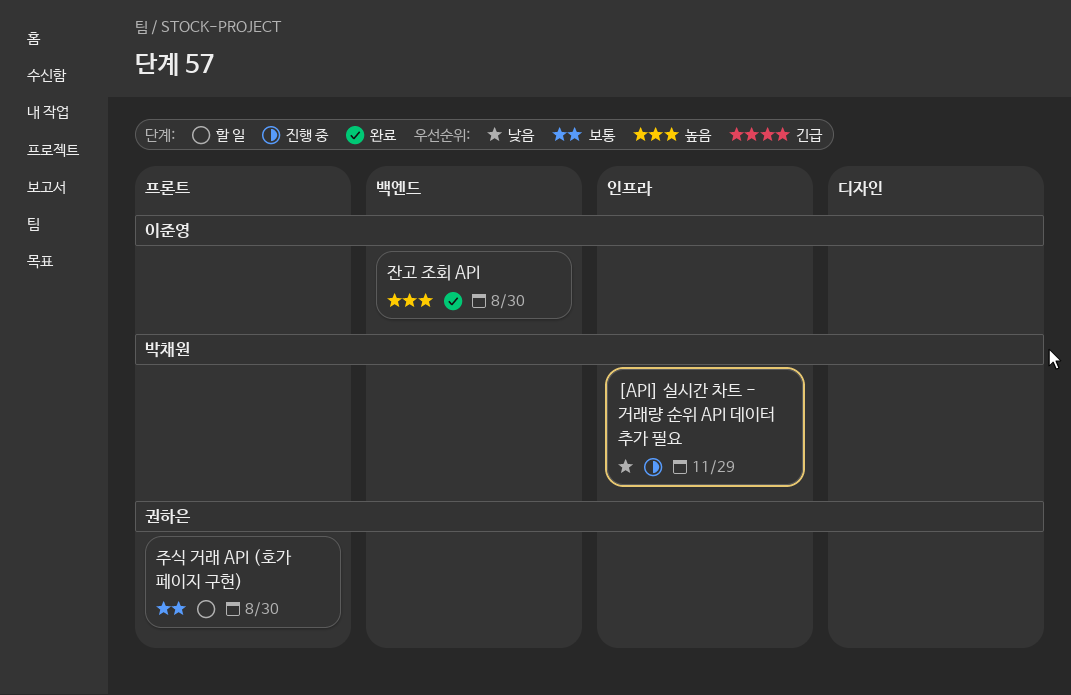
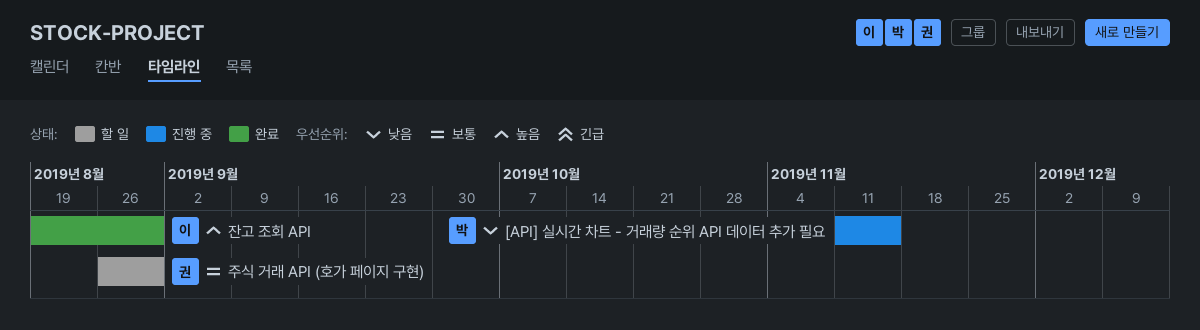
[API] 실시간 차트 - 거래량 순위 API 데이터 추가 필요, due: Nov 29 -> Nov 15

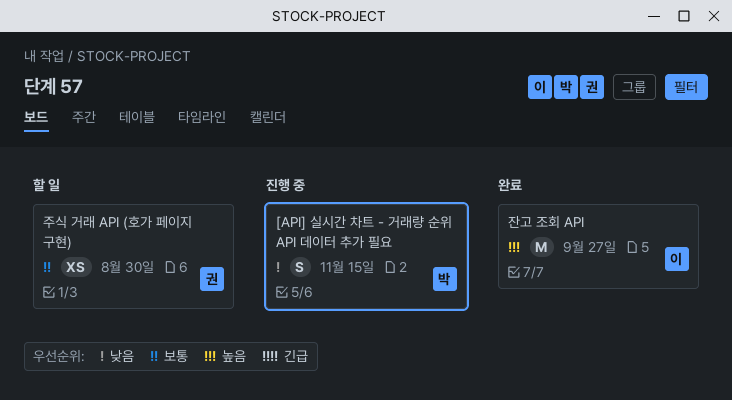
잔고 조회 API, due: Aug 30 -> Sep 27

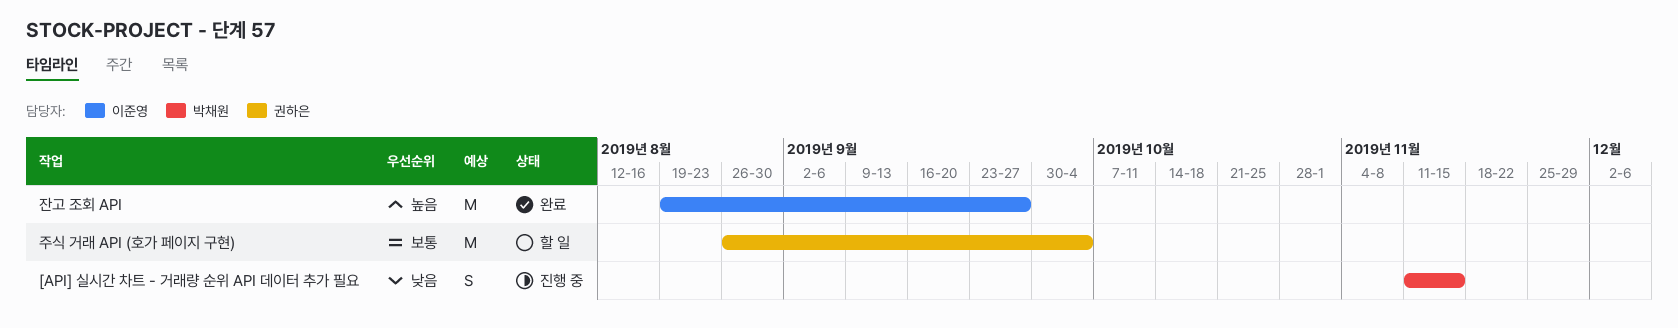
주식 거래 API (호가 페이지 구현), estimate: XS -> M
주식 거래 API (호가 페이지 구현), due: Aug 30 -> Oct 4

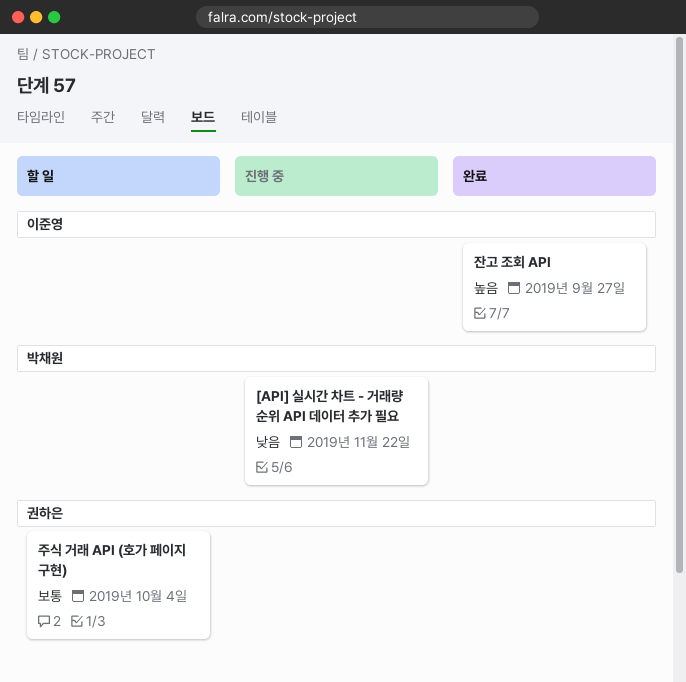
[API] 실시간 차트 - 거래량 순위 API 데이터 추가 필요, due: Nov 15 -> Nov 22

